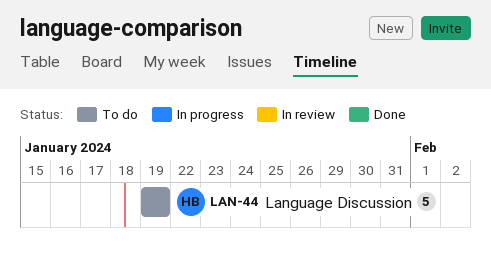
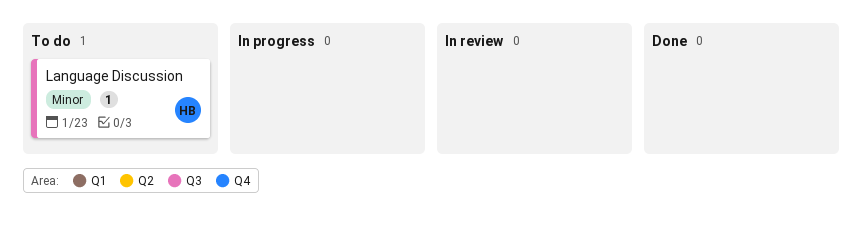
Language Discussion, estimate: 5 -> 1
Language Discussion, due: Jan 19 -> Jan 23

